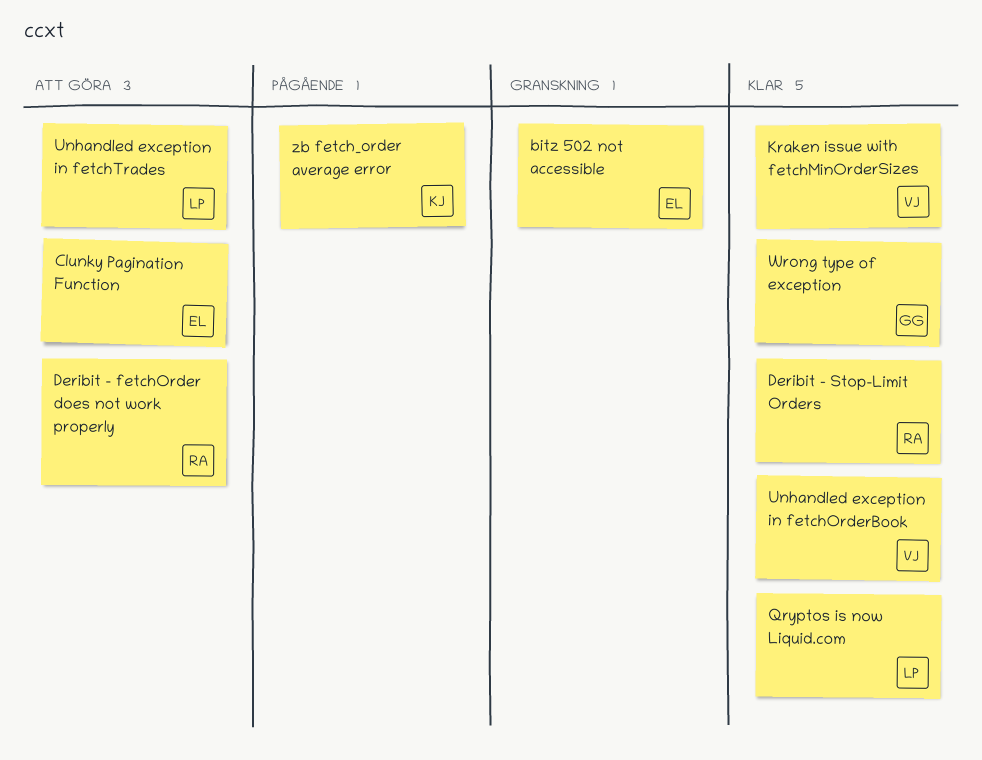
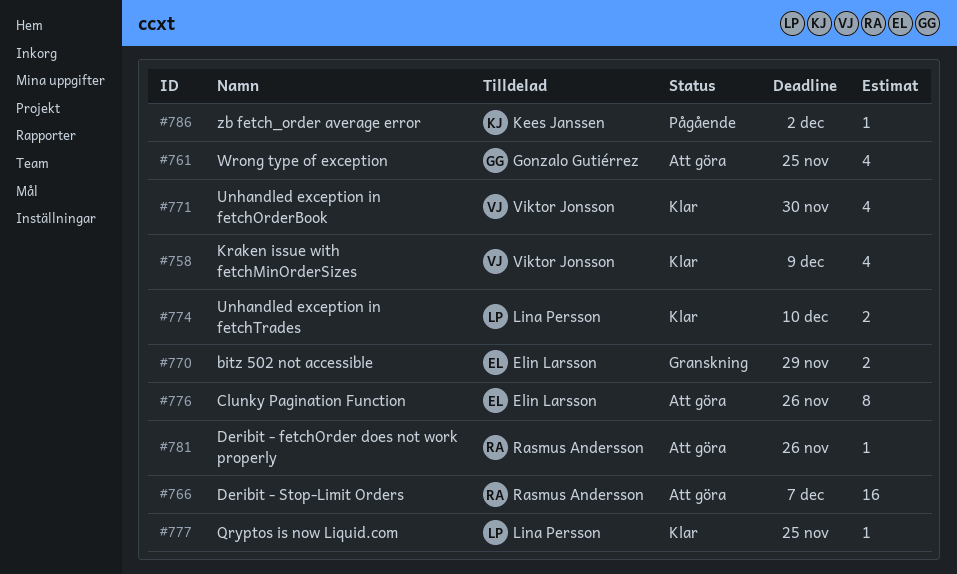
Deribit - Stop-Limit Orders, status: Klar -> Att göra
Unhandled exception in fetchTrades, status: Att göra -> Klar
Wrong type of exception, status: Klar -> Att göra

